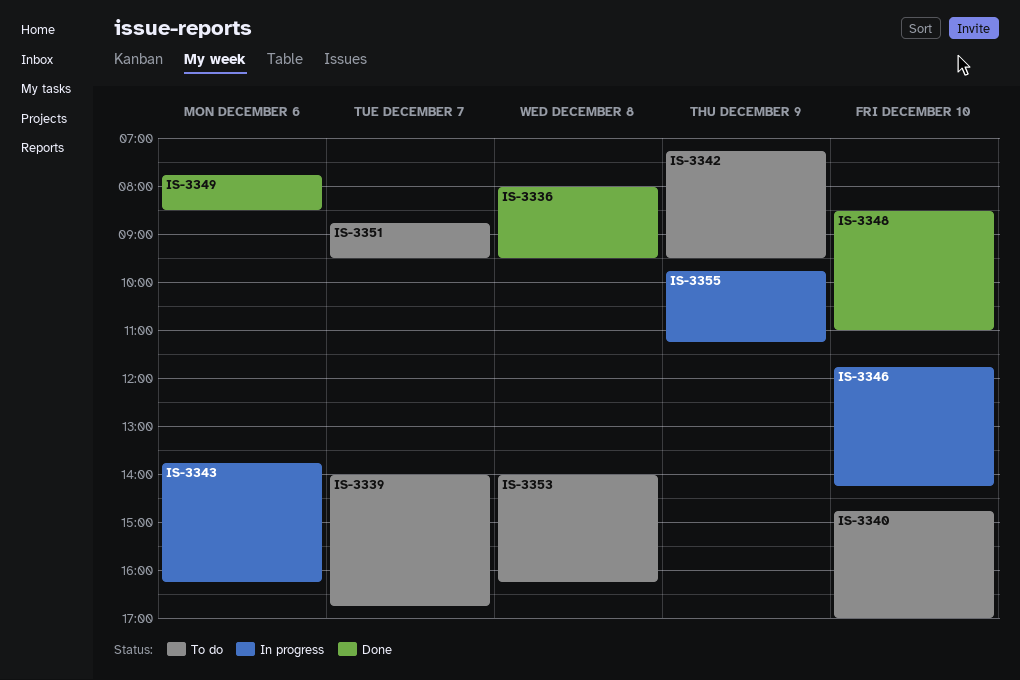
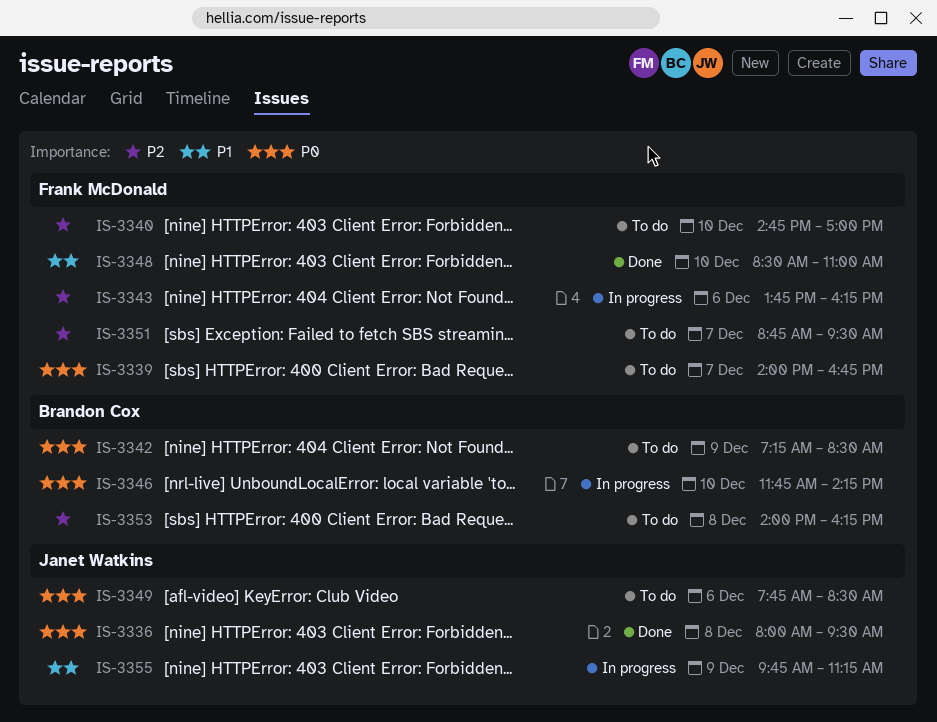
IS-3342, ends: 09:30 -> 08:30
IS-3349, status: Done -> To do

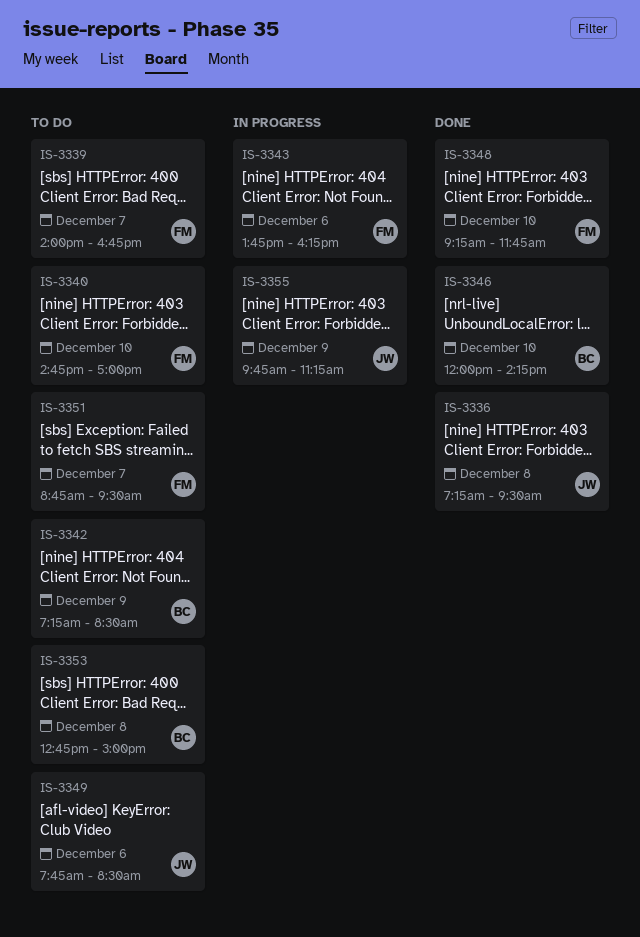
IS-3336, begins: 08:00 -> 07:15
IS-3346, status: In progress -> Done
IS-3346, begins: 11:45 -> 12:00
IS-3348, begins: 08:30 -> 09:15
IS-3348, ends: 11:00 -> 11:45
IS-3353, begins: 14:00 -> 12:45
IS-3353, ends: 16:15 -> 15:00

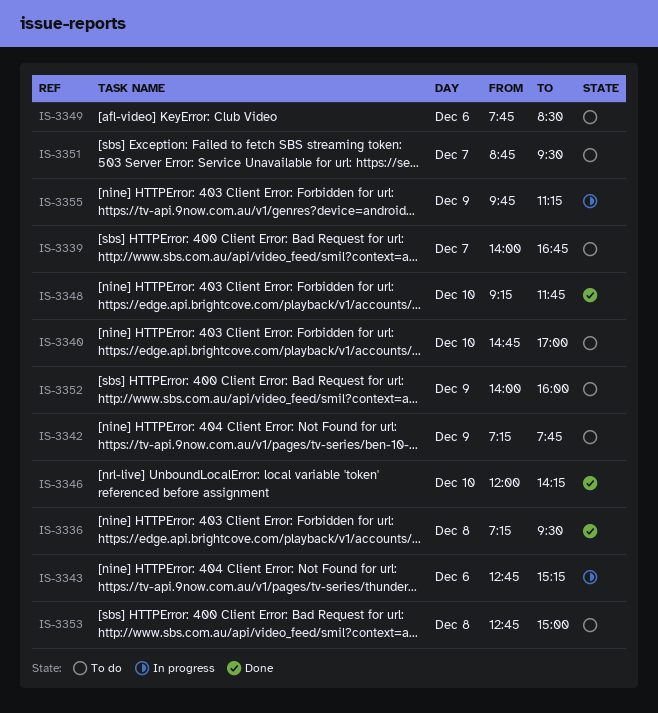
IS-3342, ends: 08:30 -> 07:45
IS-3343, begins: 13:45 -> 12:45
IS-3343, ends: 16:15 -> 15:15
IS-3352: none -> present

